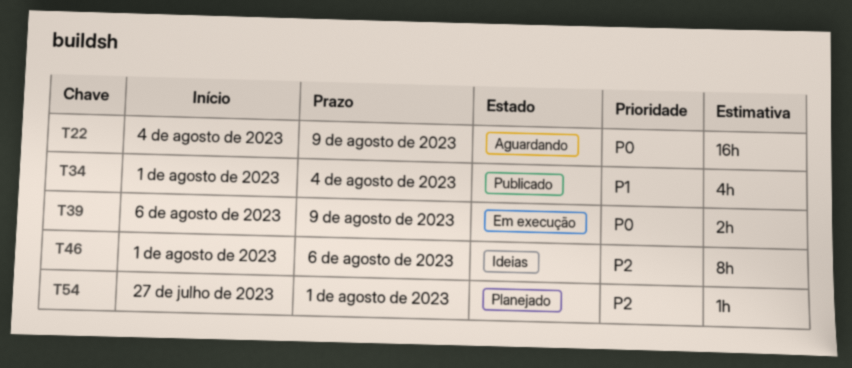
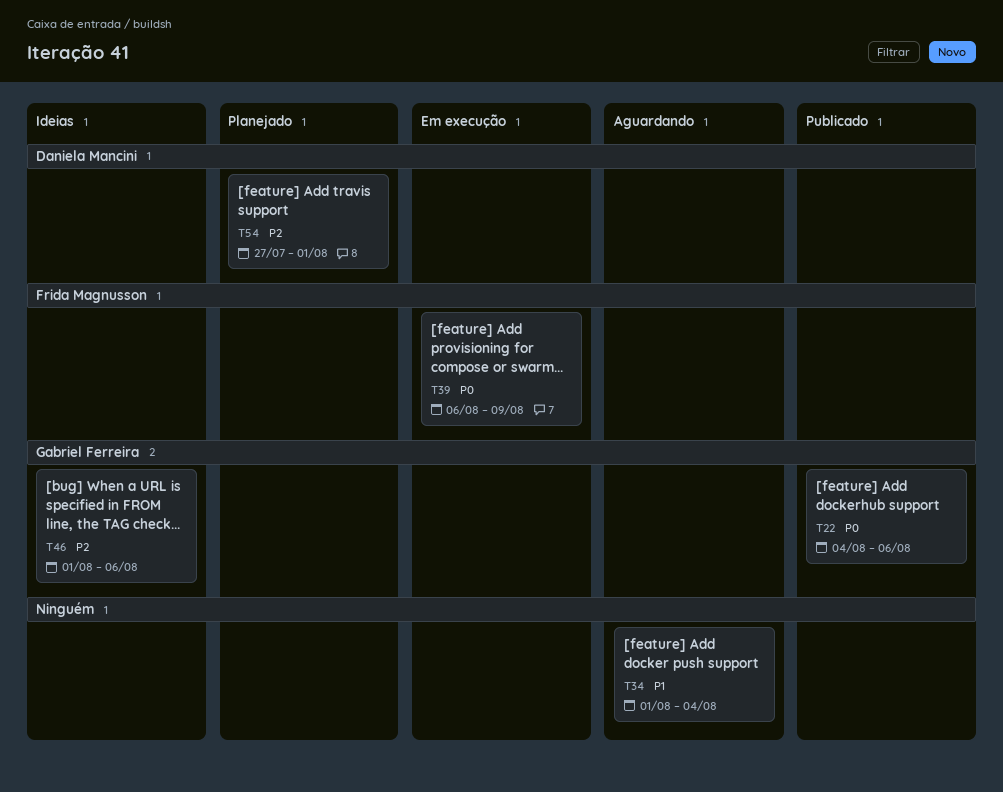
T22, status: Aguardando -> Publicado
T22, due: Aug 9 -> Aug 6
T34, status: Publicado -> Aguardando

